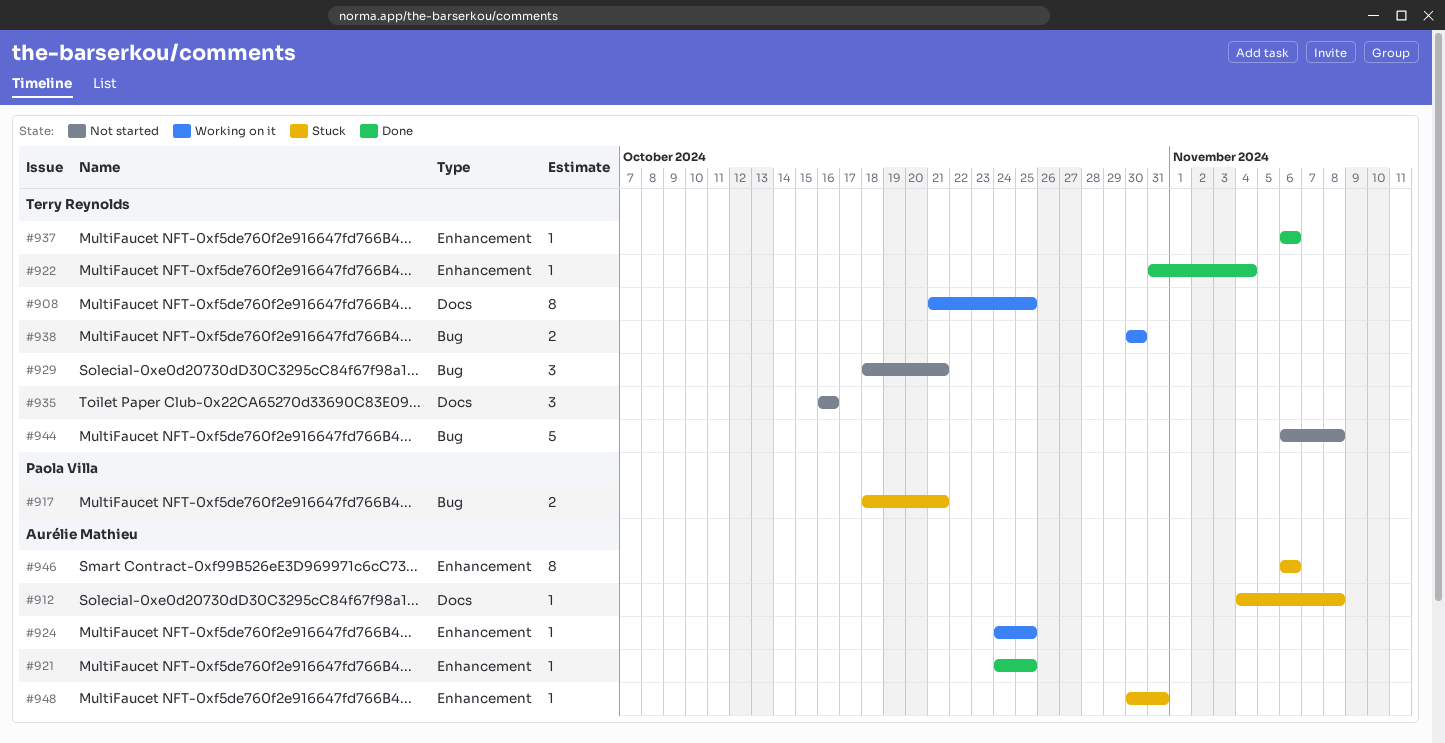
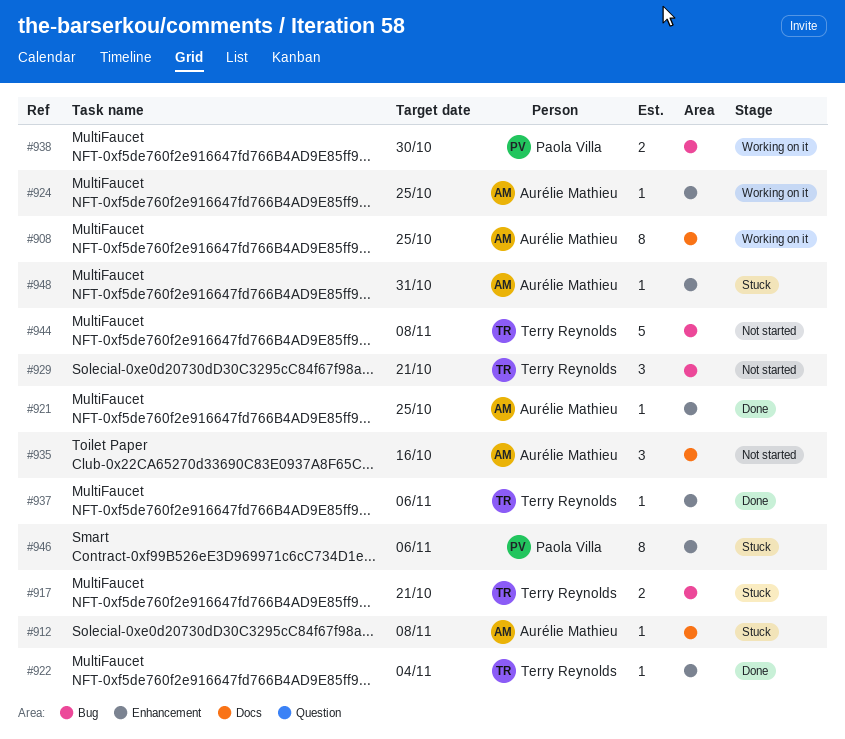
#908, owner: Terry Reynolds -> Aurélie Mathieu
#917, owner: Paola Villa -> Terry Reynolds
#935, owner: Terry Reynolds -> Aurélie Mathieu
#938, owner: Terry Reynolds -> Paola Villa
#946, owner: Aurélie Mathieu -> Paola Villa

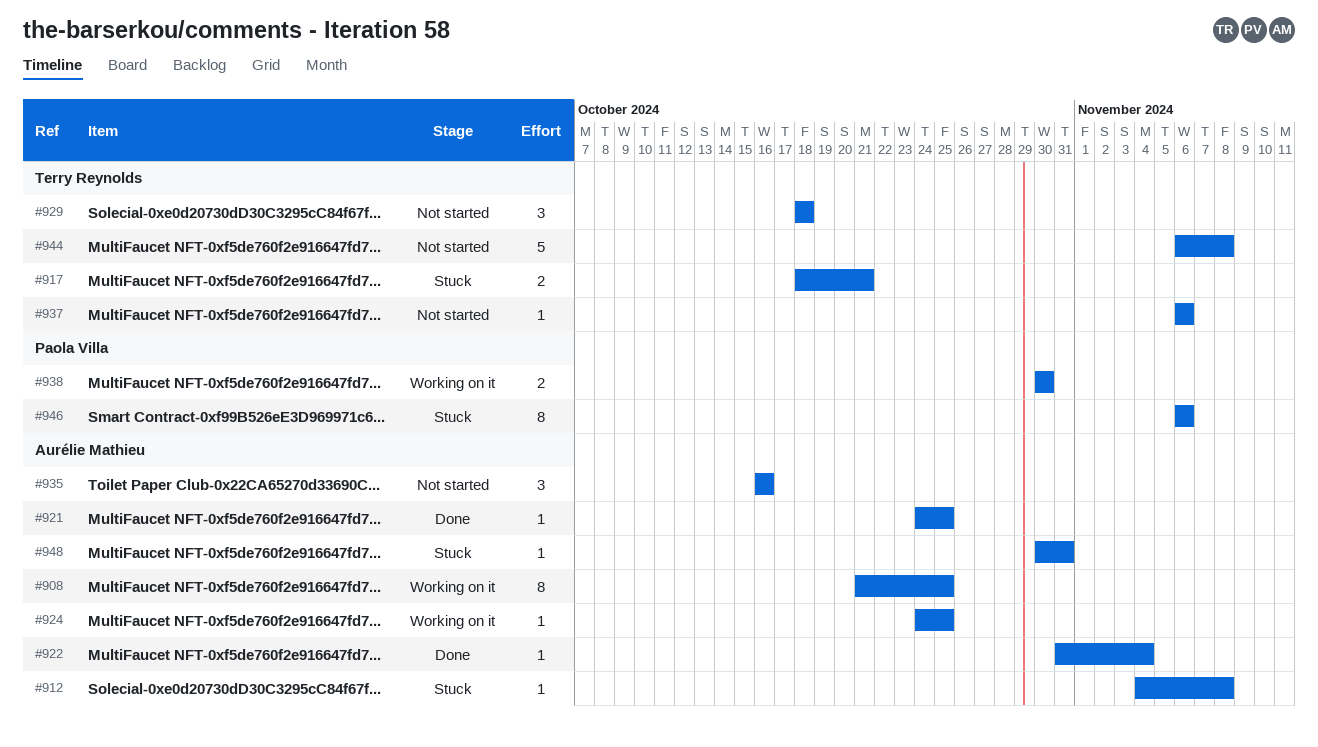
#922, owner: Terry Reynolds -> Aurélie Mathieu
#929, due: Oct 21 -> Oct 18
#937, status: Done -> Not started

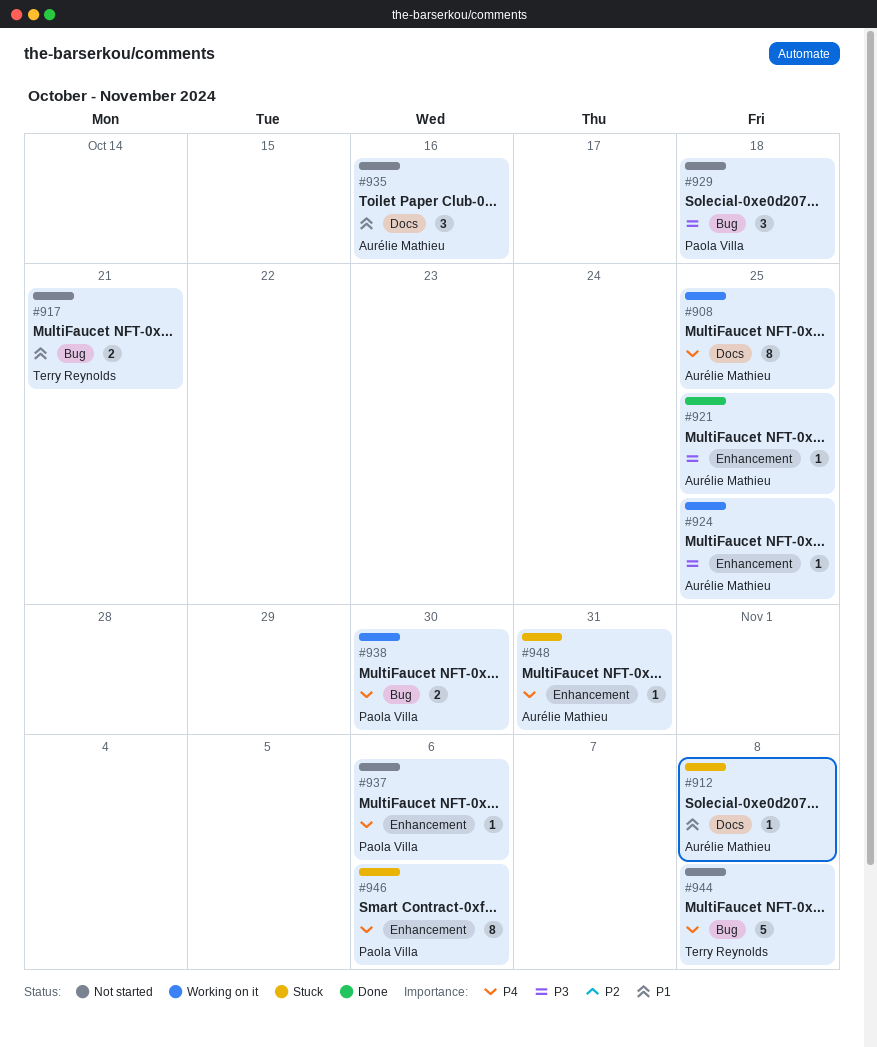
#917, status: Stuck -> Not started
#922: present -> none
#929, owner: Terry Reynolds -> Paola Villa
#937, owner: Terry Reynolds -> Paola Villa

